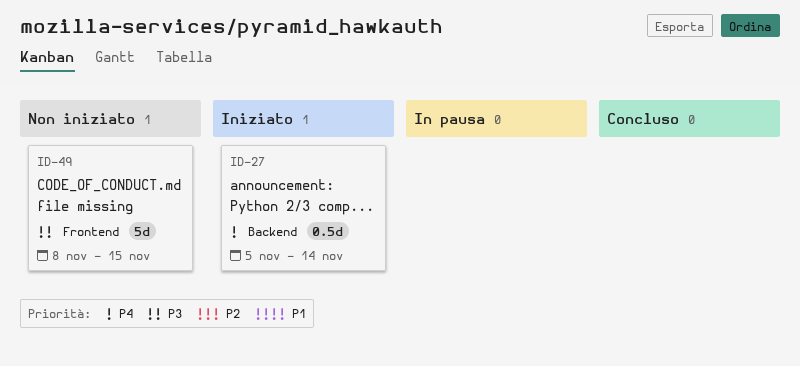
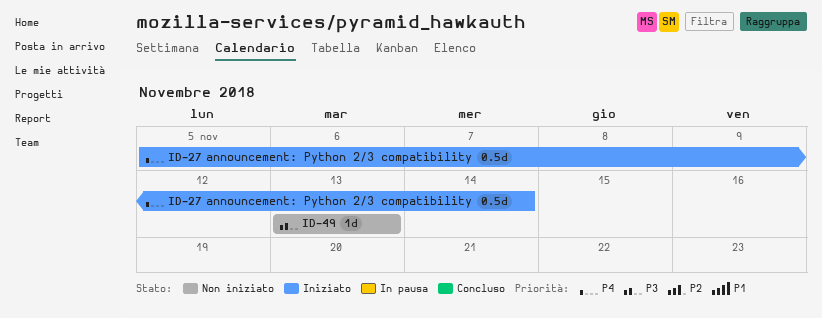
ID-49, estimate: 5d -> 1d
ID-49, start: Nov 8 -> Nov 13
ID-49, due: Nov 15 -> Nov 13

